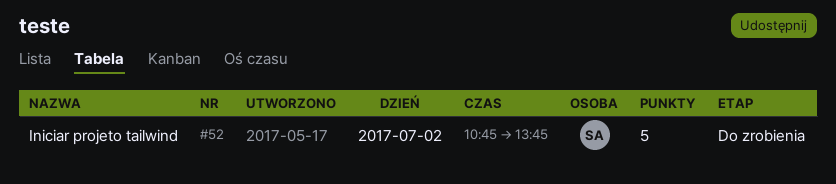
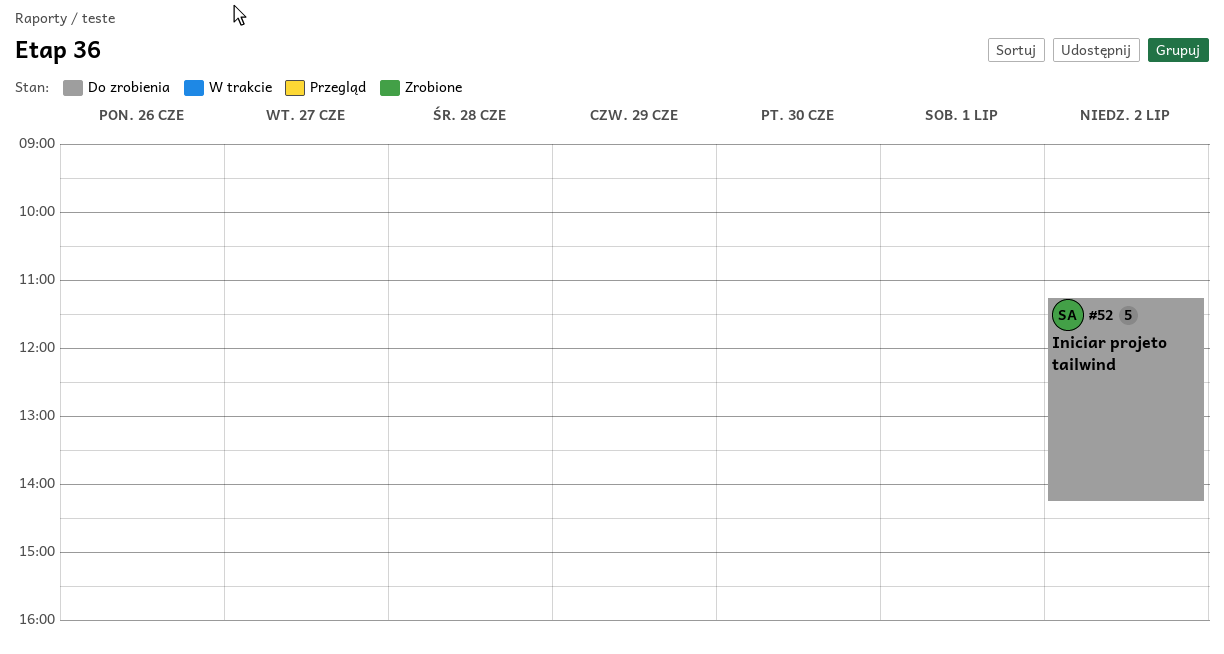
#52, begins: 10:45 -> 11:15
#52, ends: 13:45 -> 14:15

